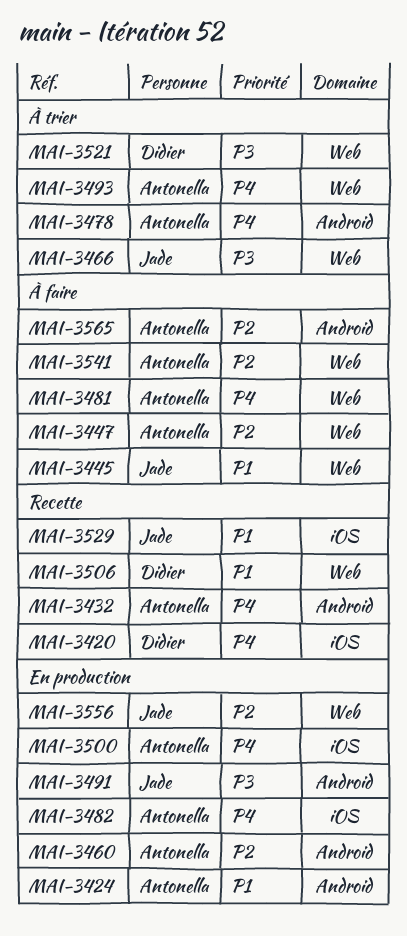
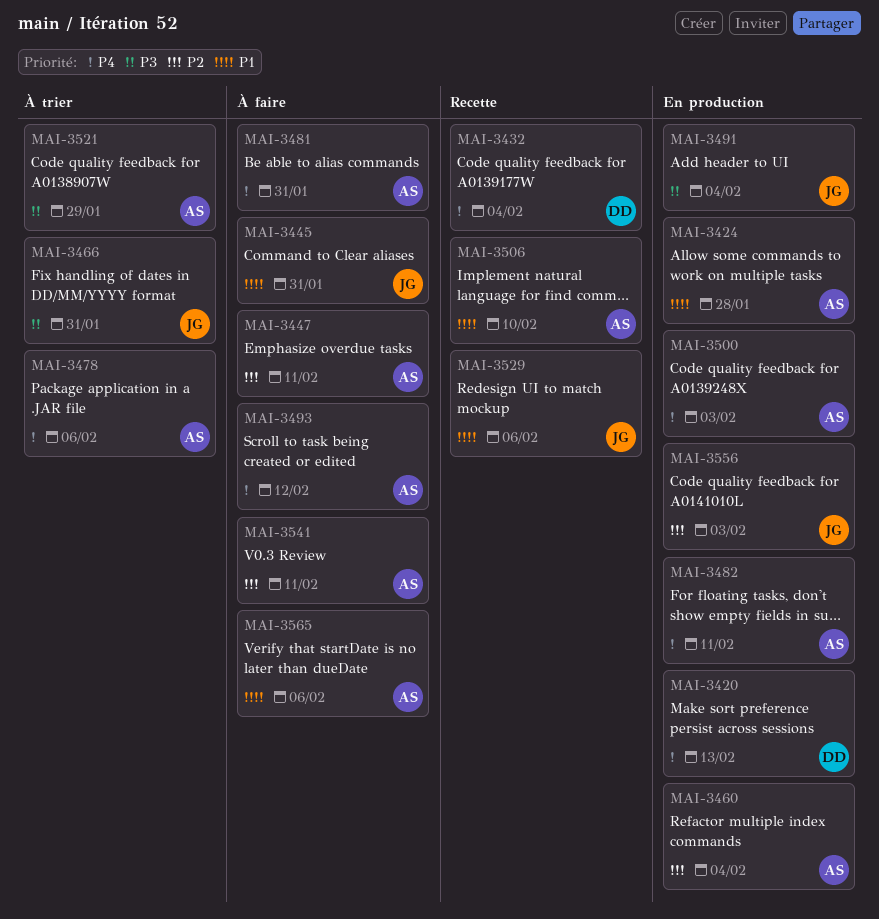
MAI-3420, status: Recette -> En production
MAI-3432, owner: Antonella -> Didier
MAI-3493, status: À trier -> À faire
MAI-3506, owner: Didier -> Antonella
MAI-3521, owner: Didier -> Antonella
MAI-3565, priority: P2 -> P1

